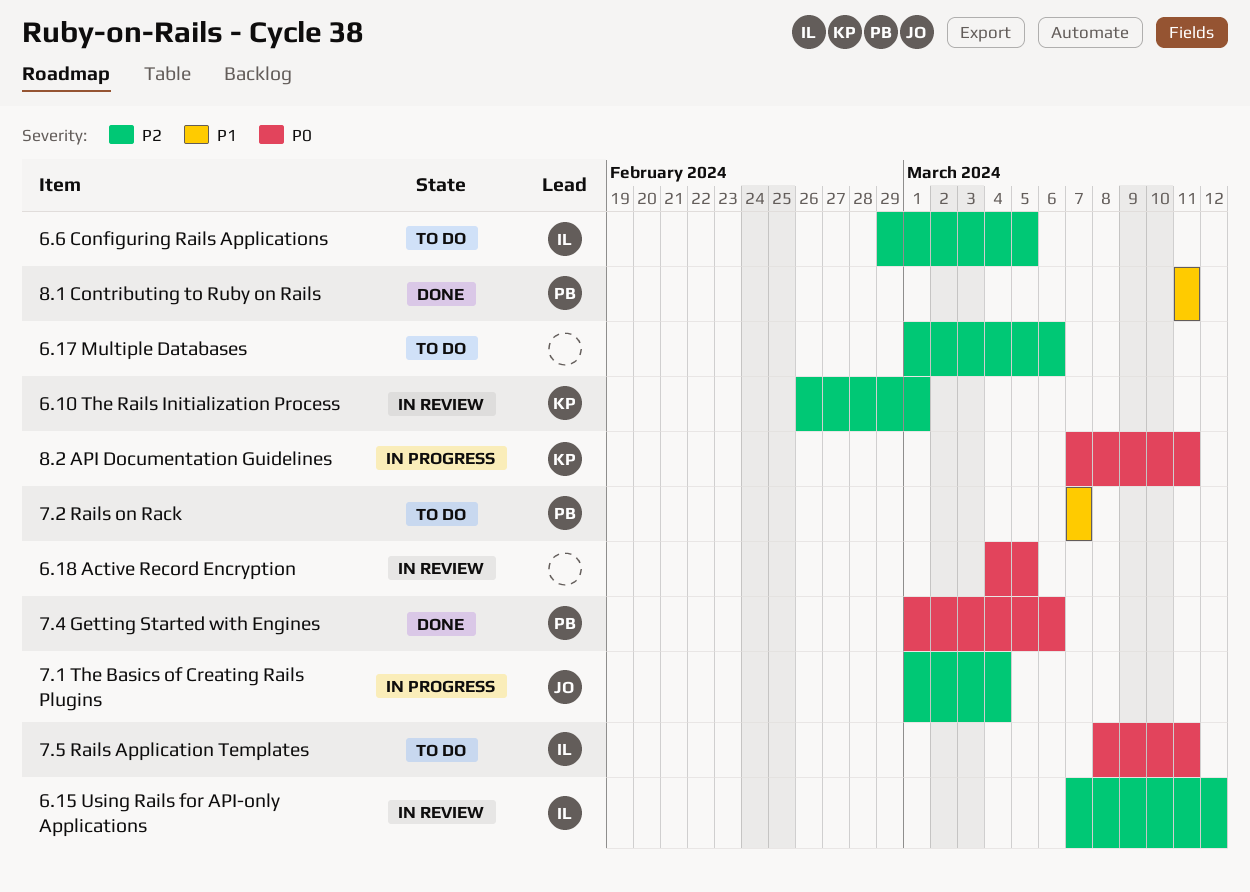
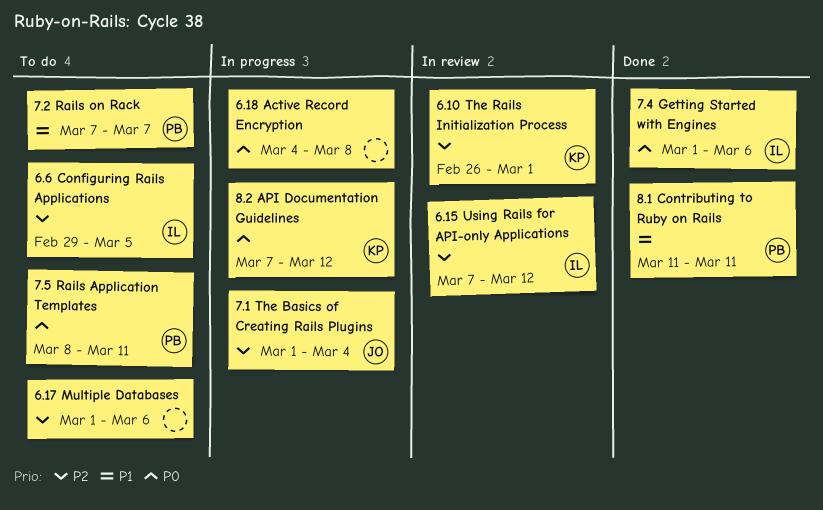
6.18 Active Record Encryption, status: In review -> In progress
6.18 Active Record Encryption, due: Mar 5 -> Mar 8
7.4 Getting Started with Engines, owner: PB -> IL
7.5 Rails Application Templates, owner: IL -> PB
8.2 API Documentation Guidelines, due: Mar 11 -> Mar 12

